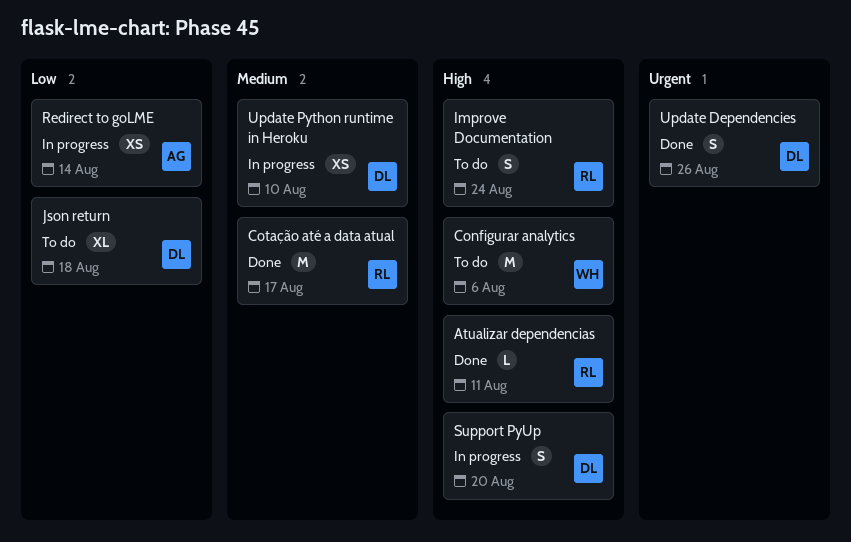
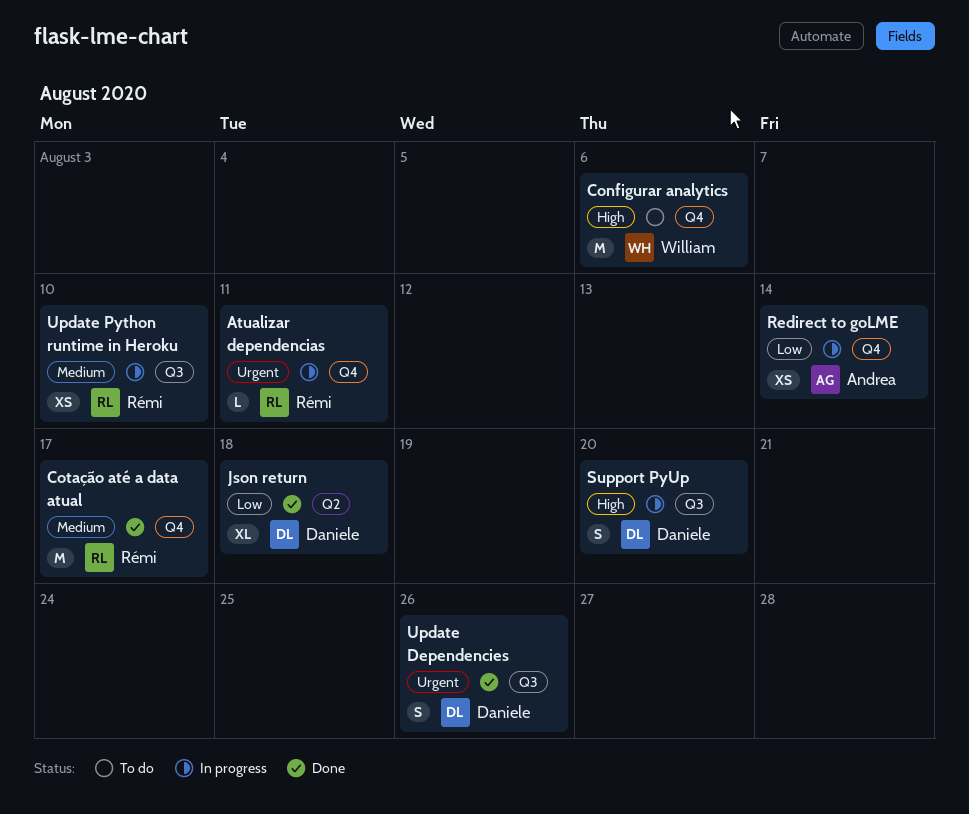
Atualizar dependencias, status: Done -> In progress
Atualizar dependencias, priority: High -> Urgent
Improve Documentation: present -> none
Json return, status: To do -> Done
Update Python runtime in Heroku, owner: Daniele -> Rémi

